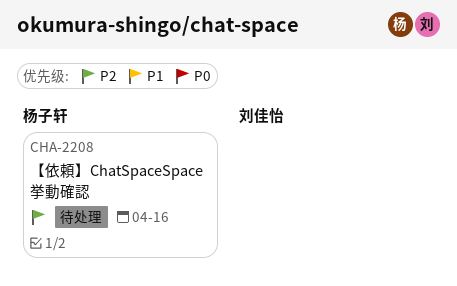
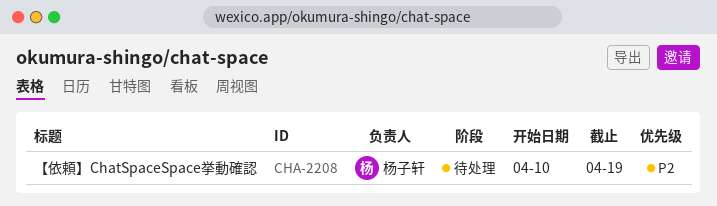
CHA-2208, due: Apr 16 -> Apr 19

